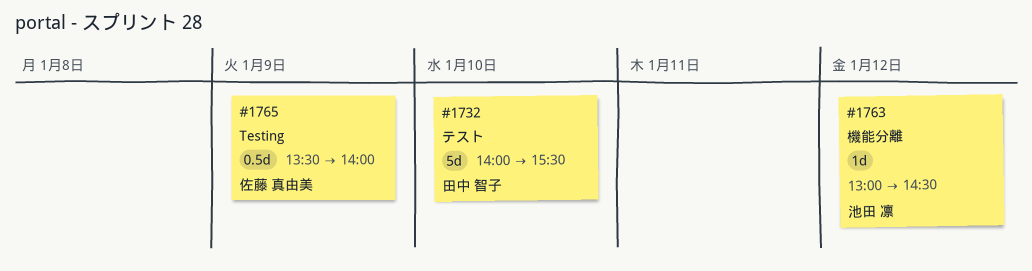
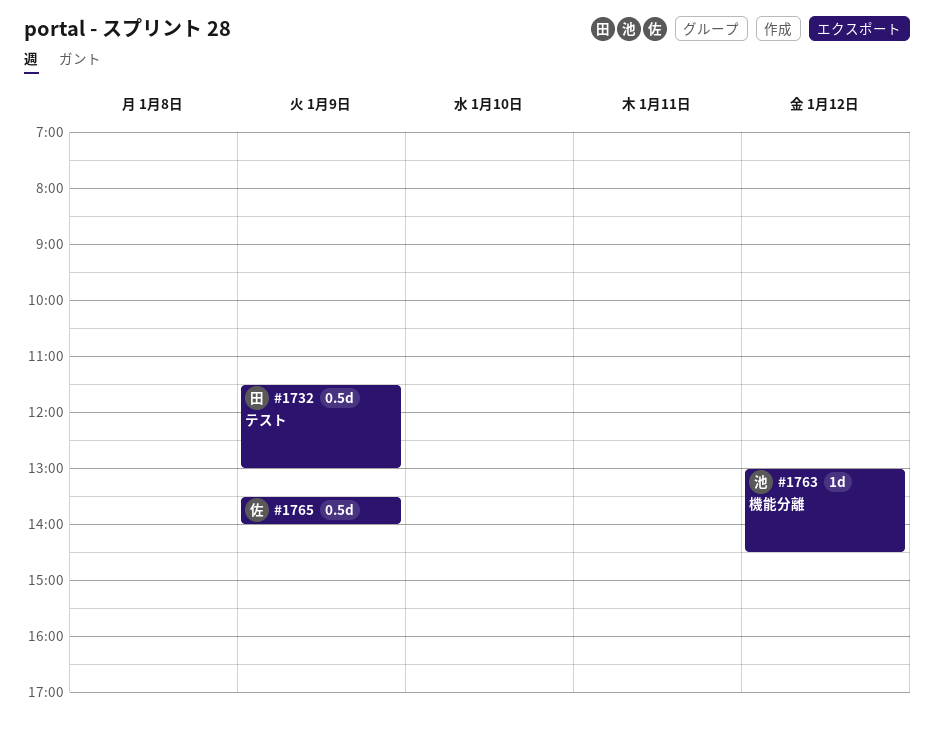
#1732, estimate: 5d -> 0.5d
#1732, day: Jan 10 -> Jan 9
#1732, begins: 14:00 -> 11:30
#1732, ends: 15:30 -> 13:00

